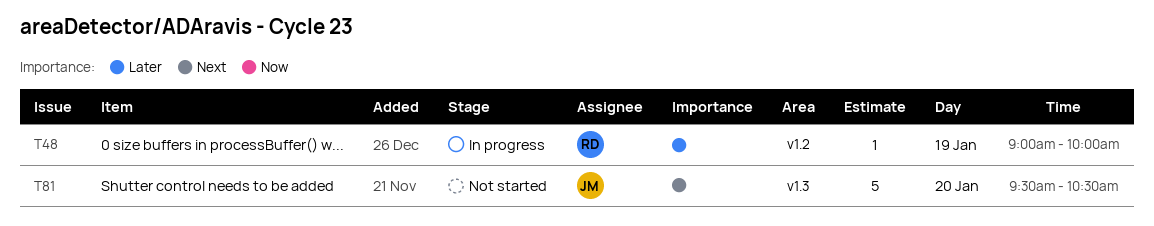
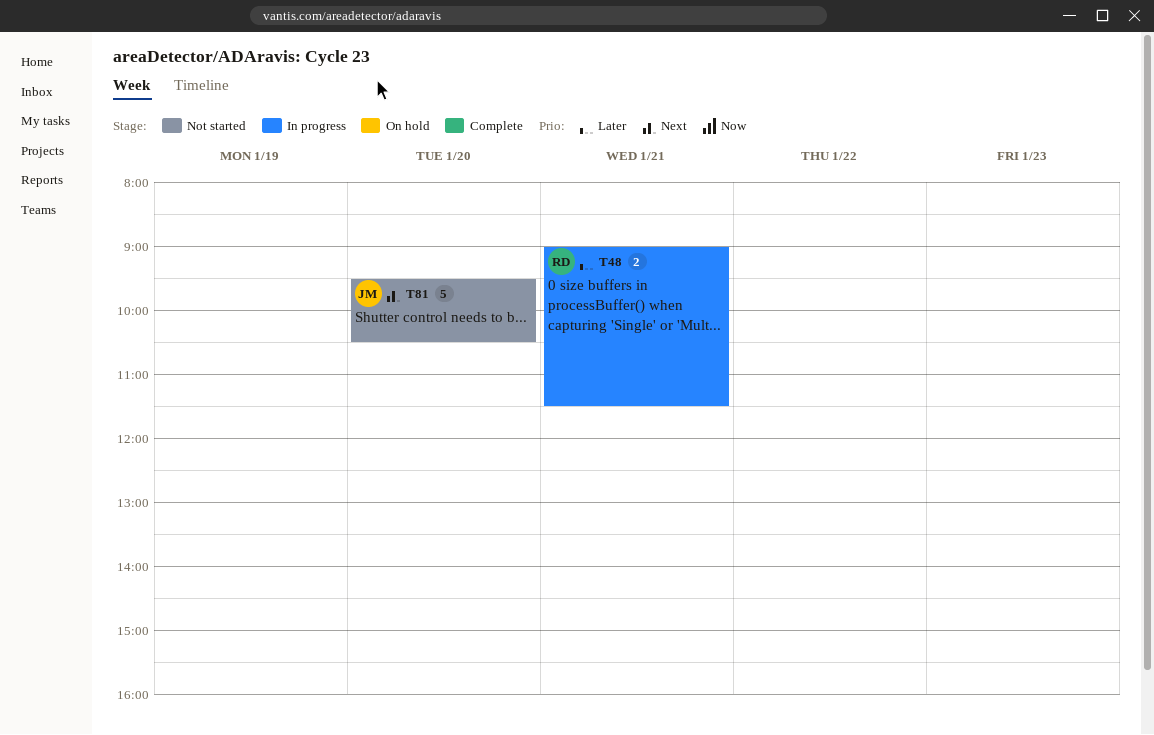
T48, estimate: 1 -> 2
T48, day: Jan 19 -> Jan 21
T48, ends: 10:00 -> 11:30

